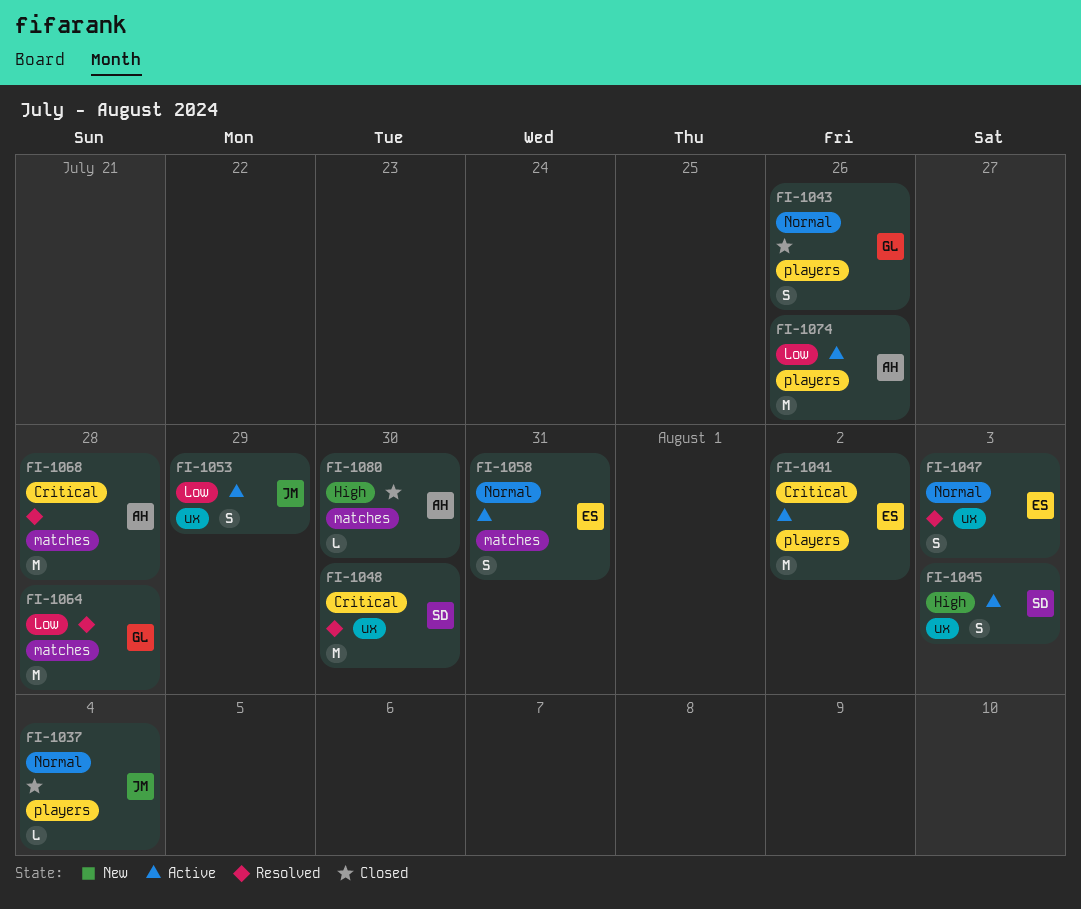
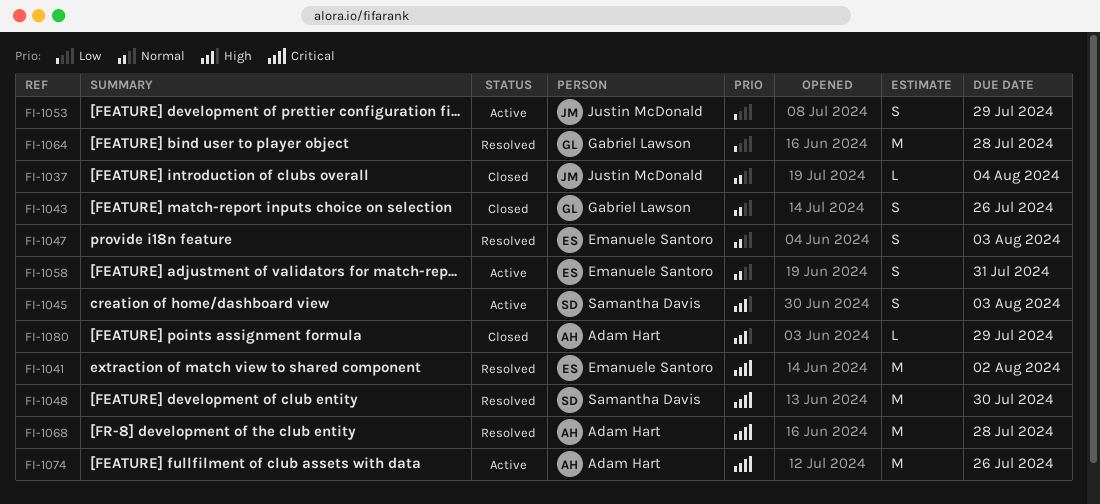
FI-1041, status: Active -> Resolved
FI-1074, priority: Low -> Critical
FI-1080, due: Jul 30 -> Jul 29

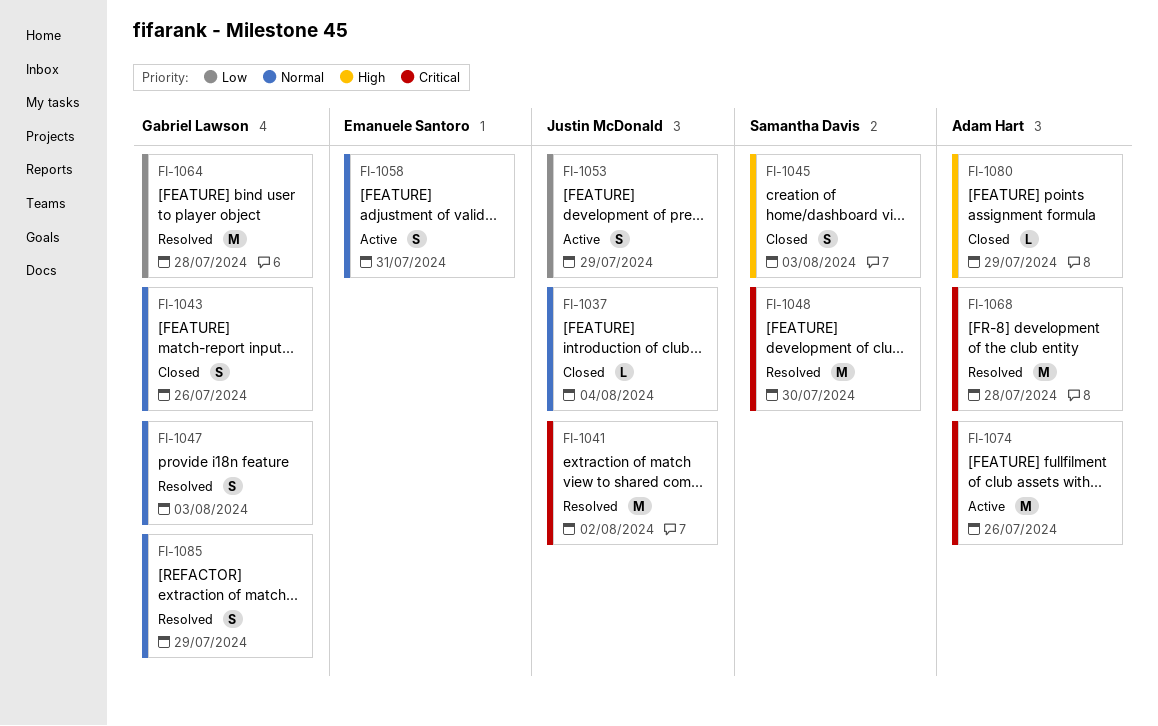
FI-1041, owner: Emanuele Santoro -> Justin McDonald
FI-1045, status: Active -> Closed
FI-1047, owner: Emanuele Santoro -> Gabriel Lawson
FI-1085: none -> present

